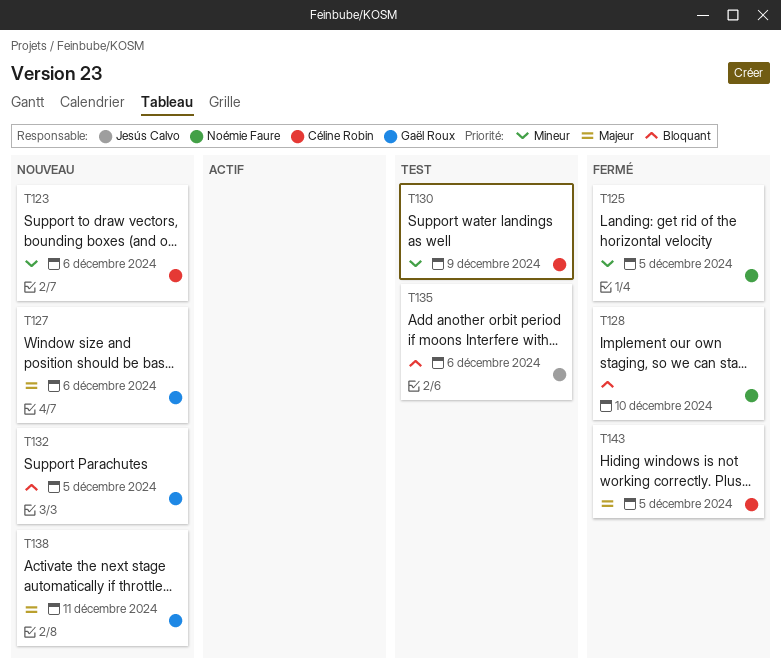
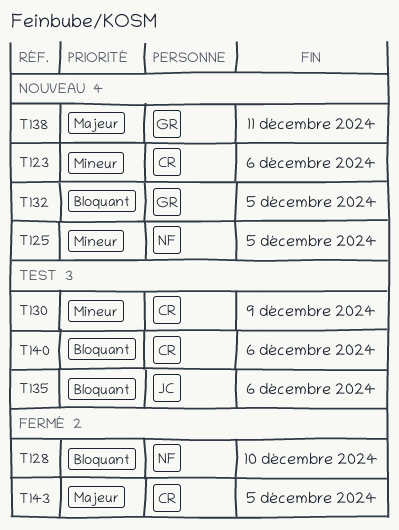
T125, status: Fermé -> Nouveau
T127: present -> none
T140: none -> present

